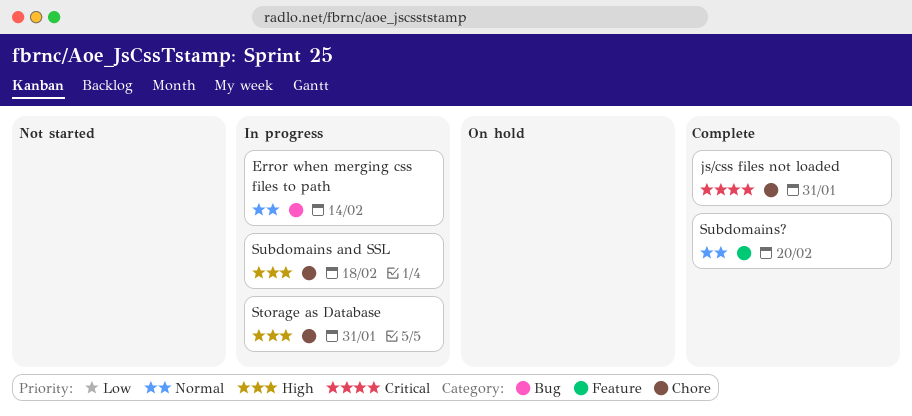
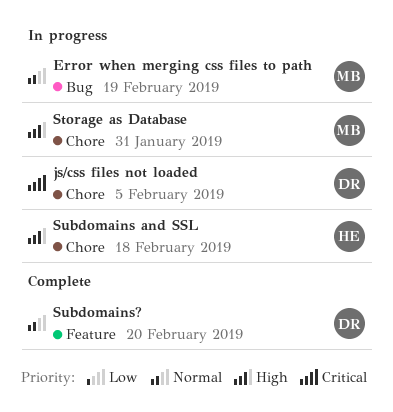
Error when merging css files to path, due: Feb 14 -> Feb 19
js/css files not loaded, status: Complete -> In progress
js/css files not loaded, due: Jan 31 -> Feb 5

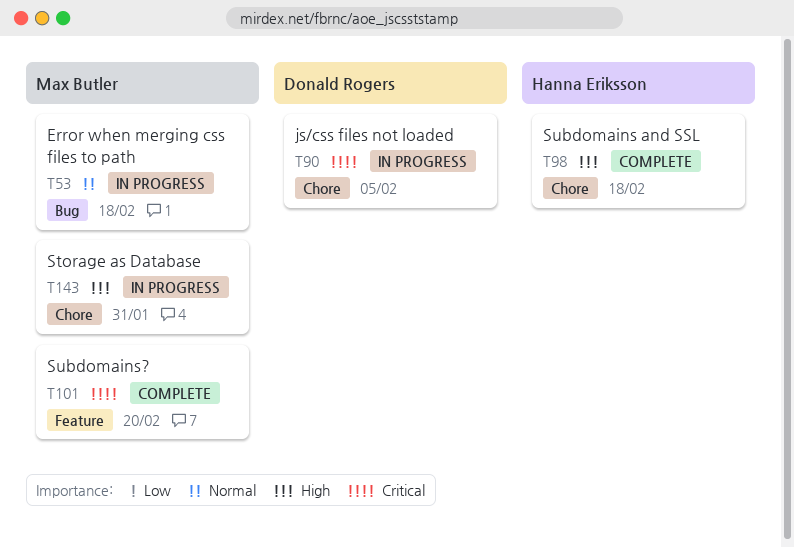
Error when merging css files to path, due: Feb 19 -> Feb 18
Subdomains and SSL, status: In progress -> Complete
Subdomains?, owner: Donald Rogers -> Max Butler
Subdomains?, priority: Normal -> Critical

